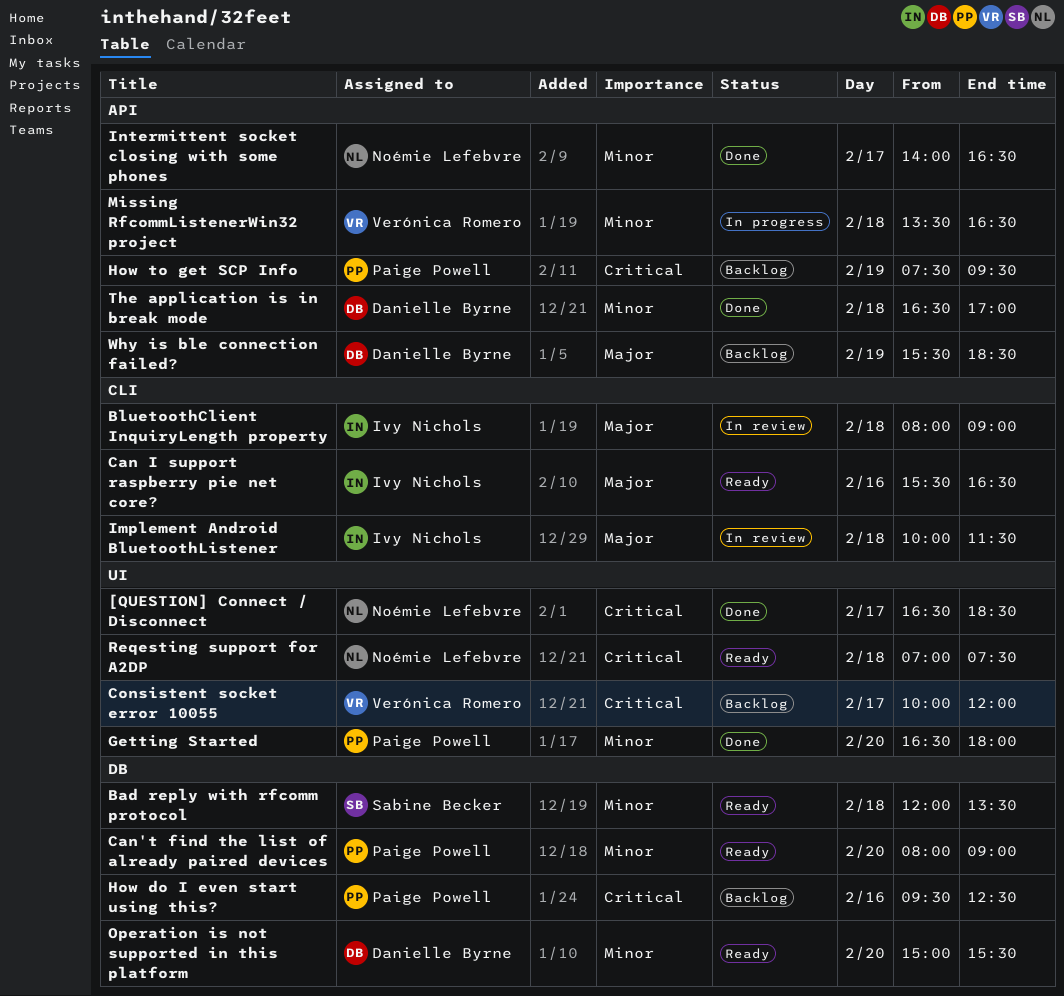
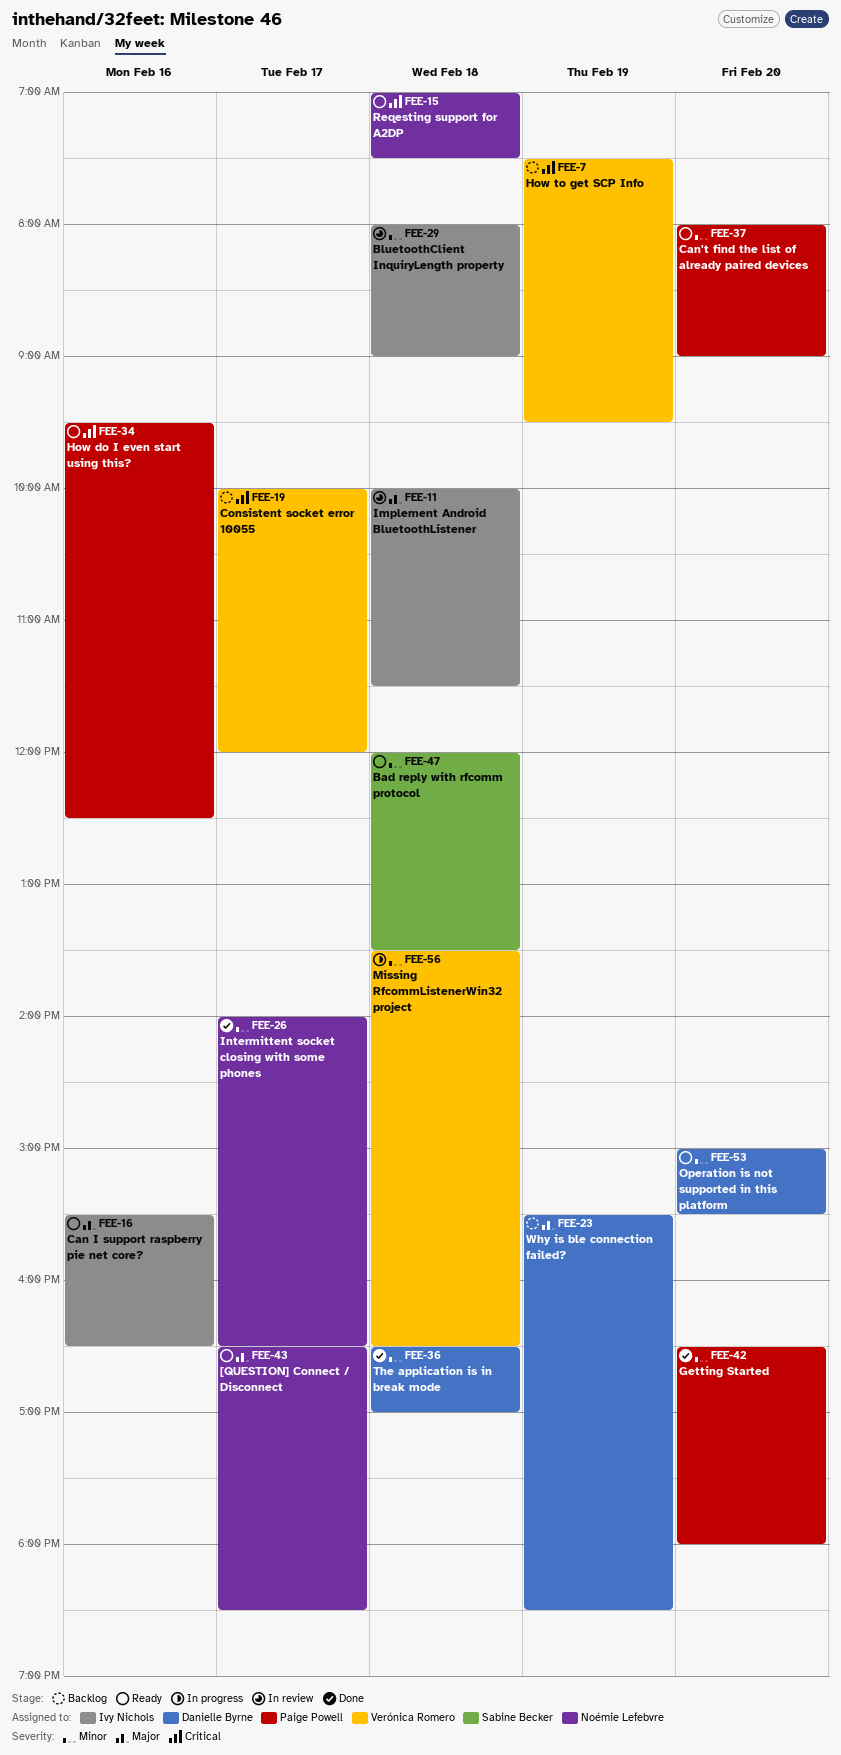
[QUESTION] Connect / Disconnect, status: Done -> Ready
[QUESTION] Connect / Disconnect, priority: Critical -> Major
BluetoothClient InquiryLength property, priority: Major -> Minor
How do I even start using this?, status: Backlog -> Ready
How to get SCP Info, owner: Paige Powell -> Verónica Romero

